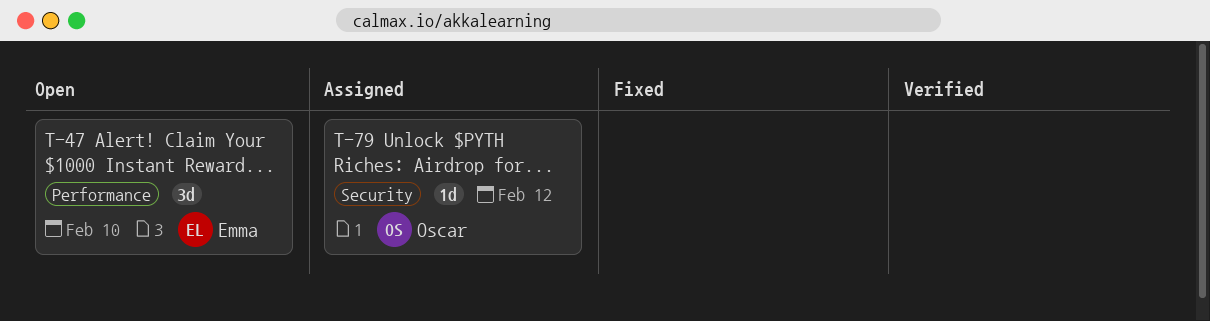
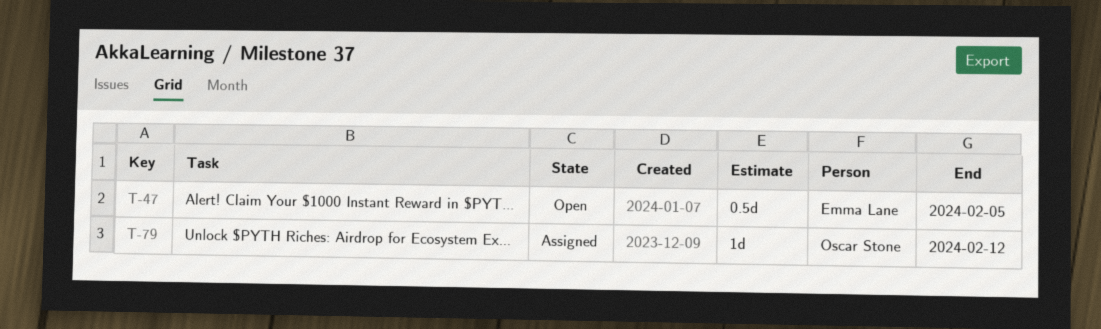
T-47, estimate: 3d -> 0.5d
T-47, due: Feb 10 -> Feb 5

